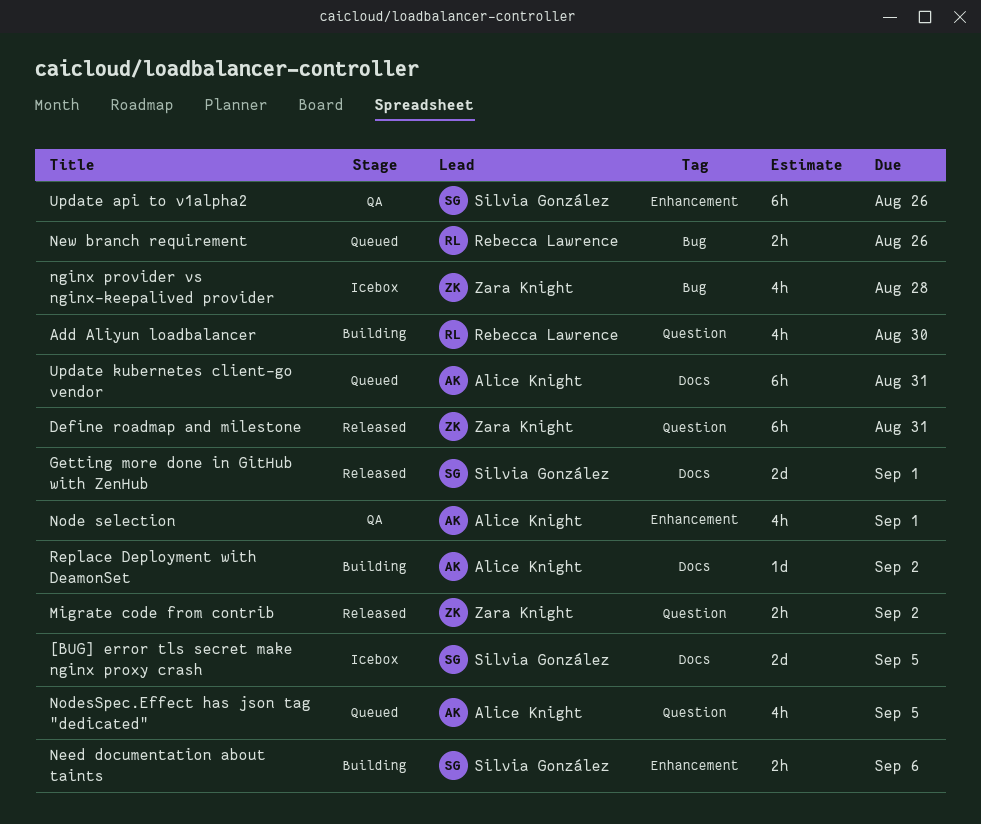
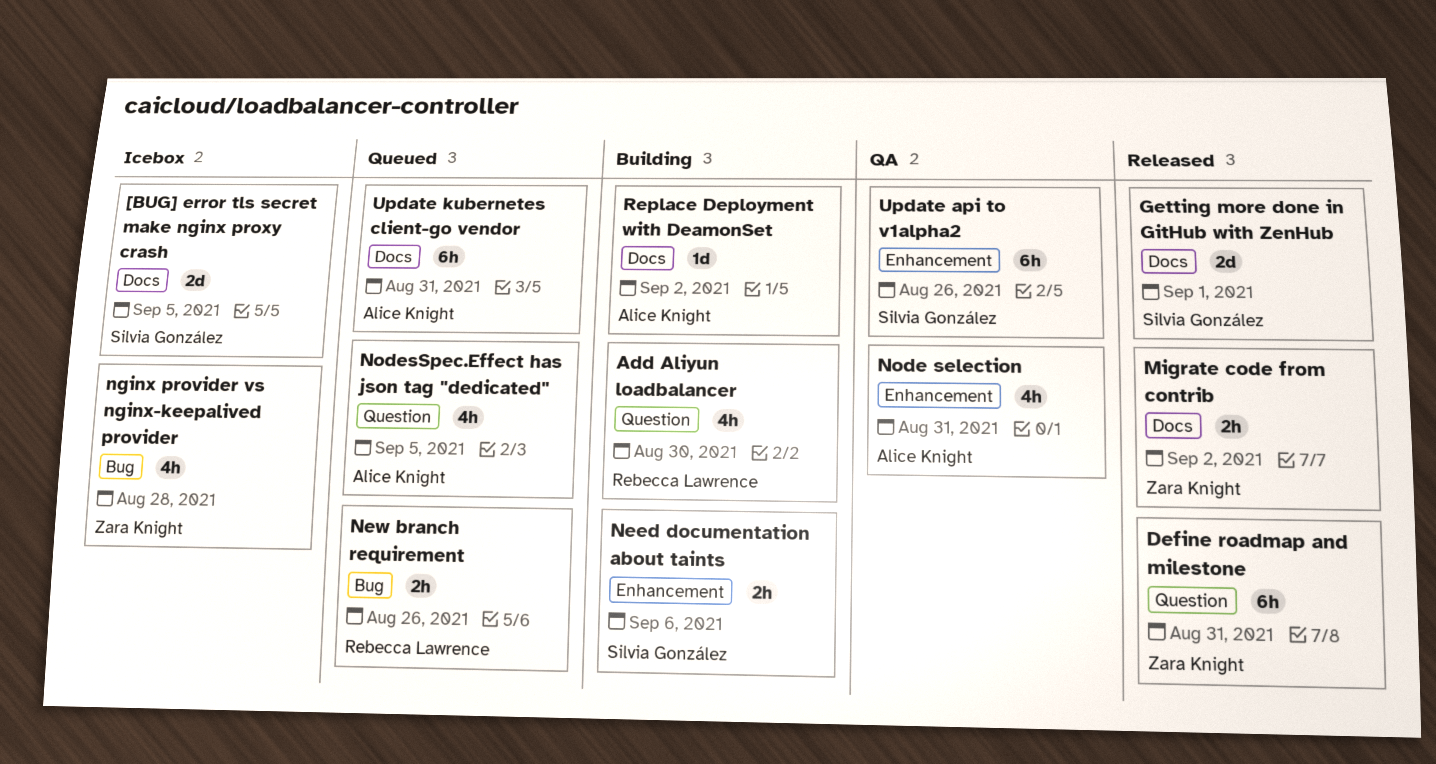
Migrate code from contrib, label: Question -> Docs
Node selection, due: Sep 1 -> Aug 31

